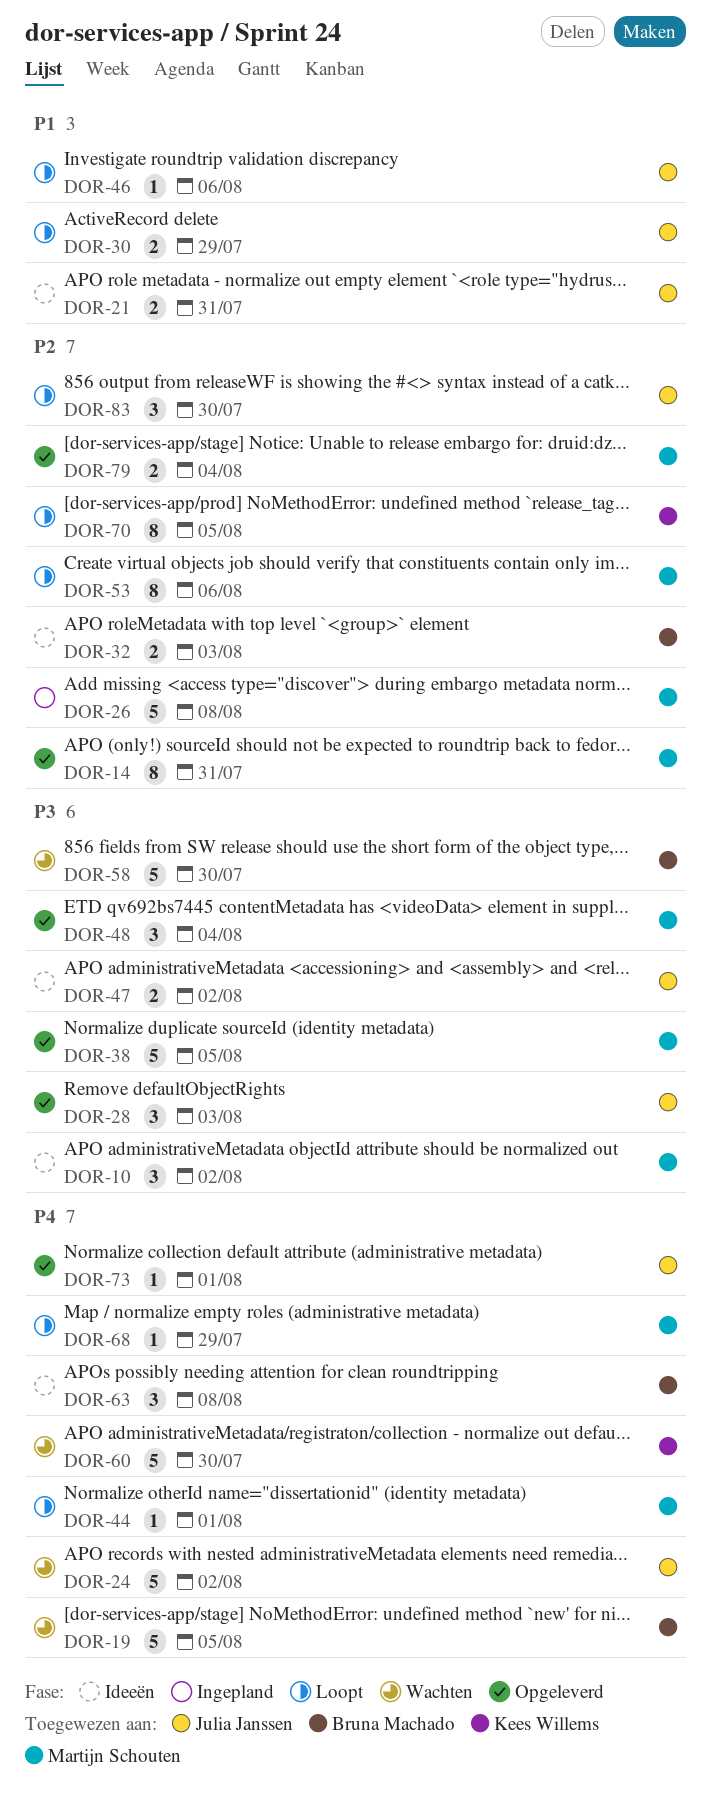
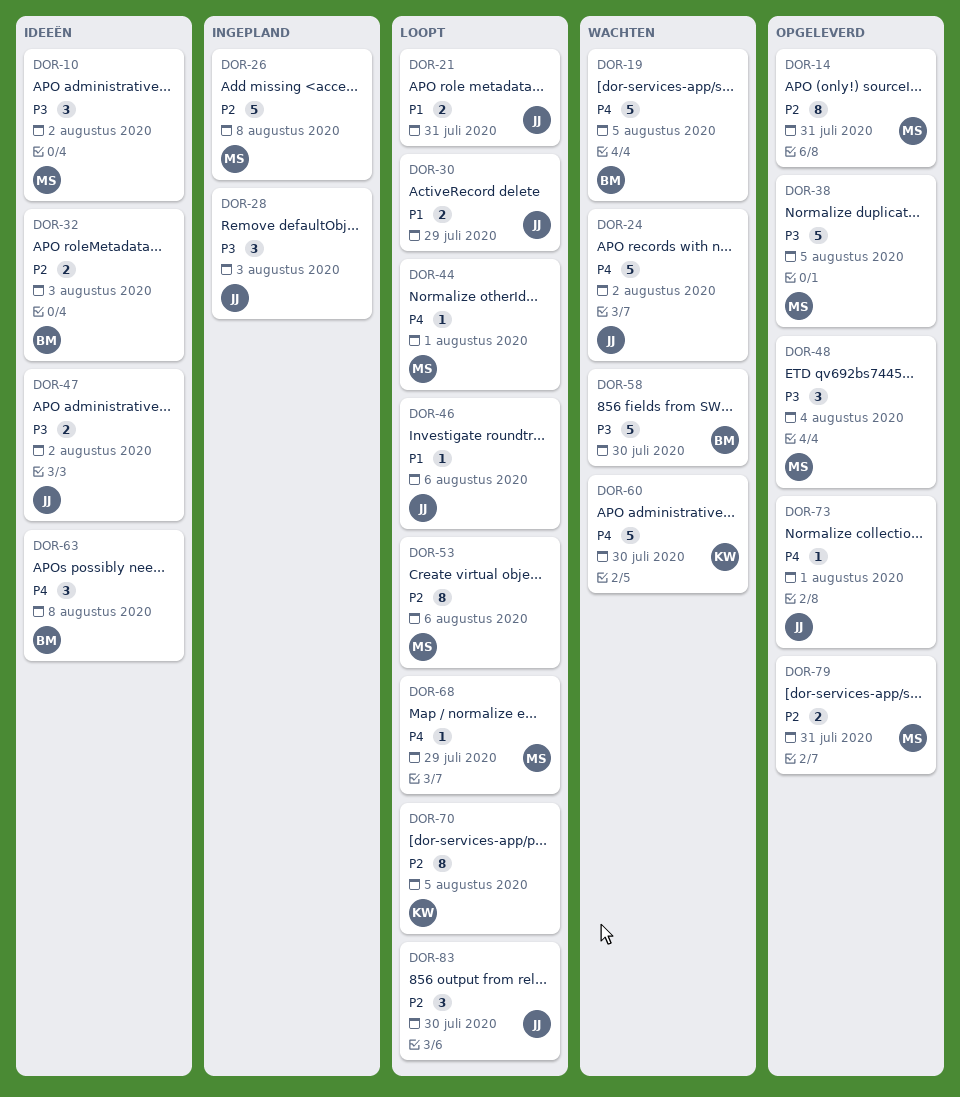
DOR-21, status: Ideeën -> Loopt
DOR-28, status: Opgeleverd -> Ingepland
DOR-79, due: Aug 4 -> Jul 31

